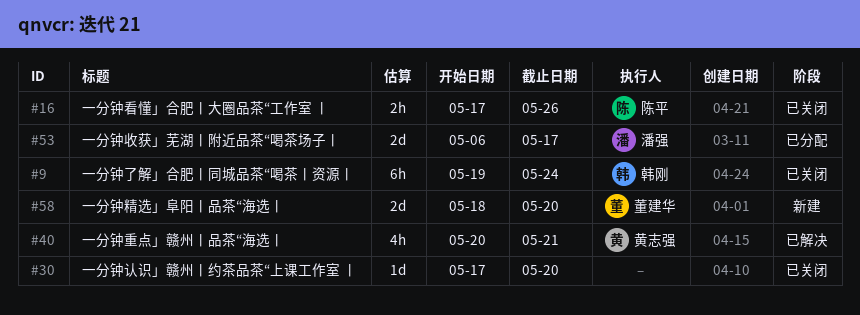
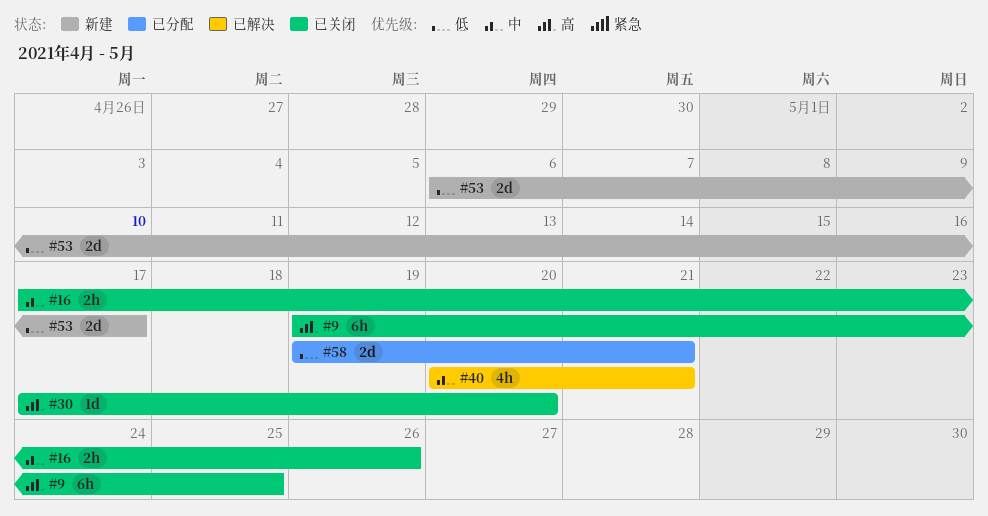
#9, due: May 24 -> May 25
#53, status: 已分配 -> 新建
#58, status: 新建 -> 已分配
#58, start: May 18 -> May 19
#58, due: May 20 -> May 21

